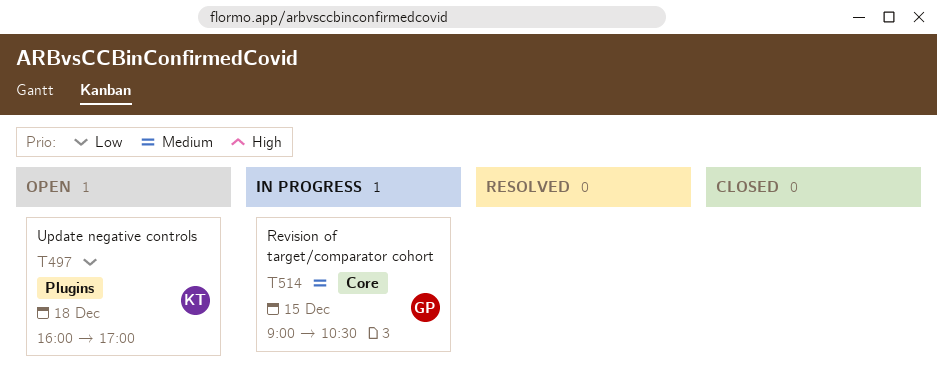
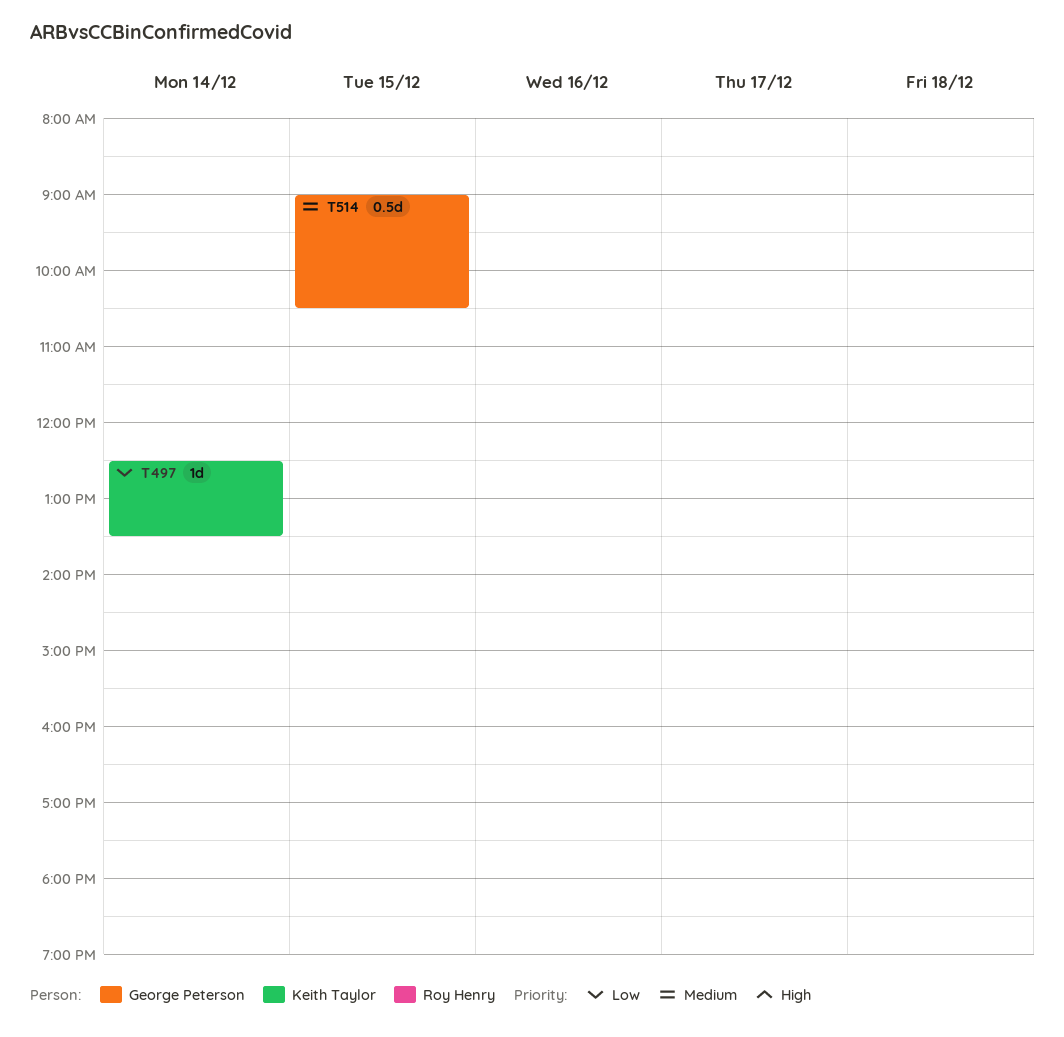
T497, day: Dec 18 -> Dec 14
T497, begins: 16:00 -> 12:30
T497, ends: 17:00 -> 13:30

